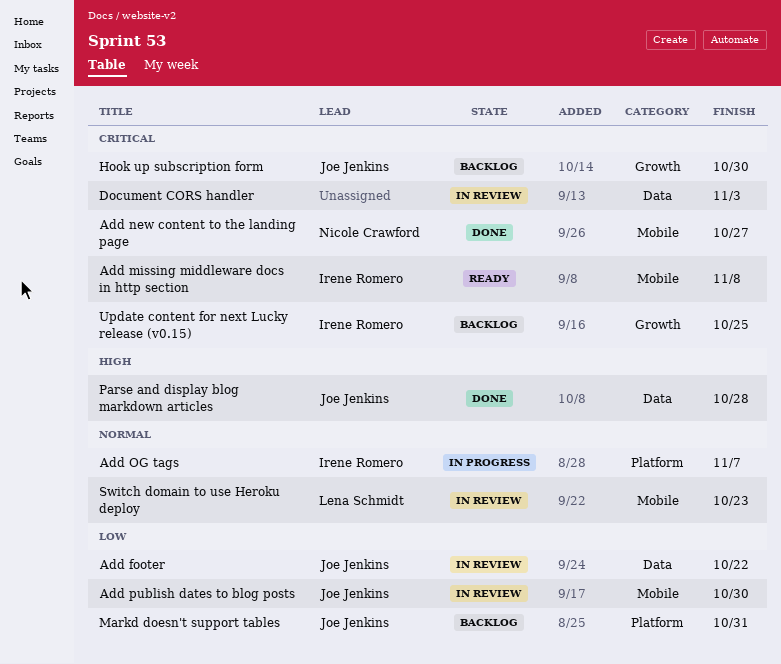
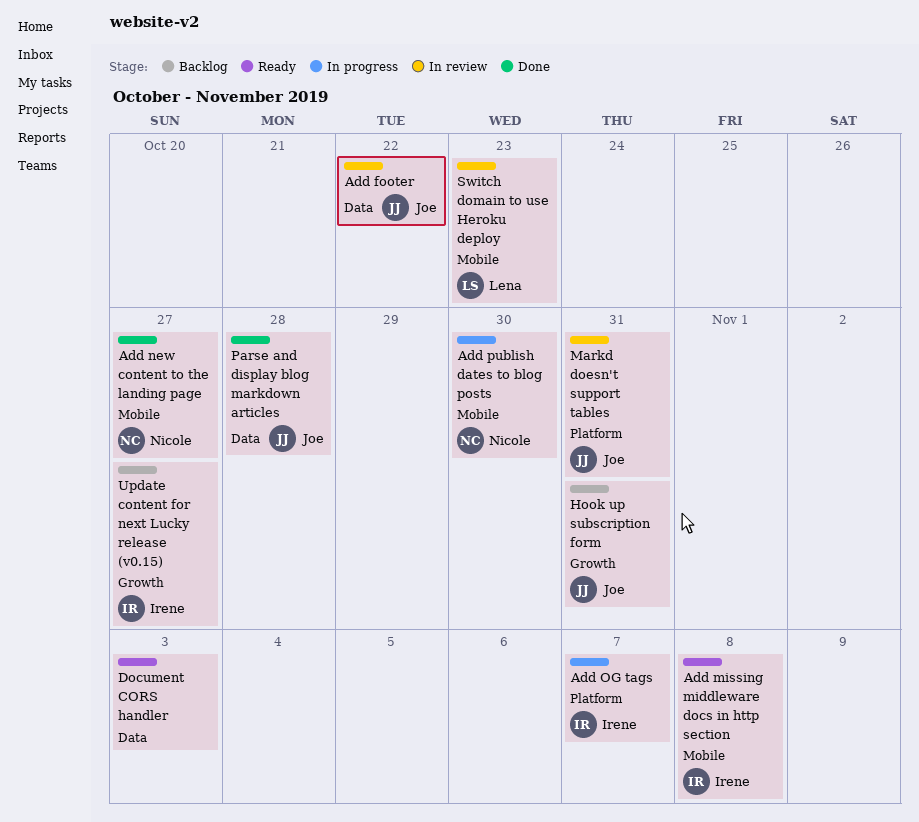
Add publish dates to blog posts, status: In review -> In progress
Add publish dates to blog posts, owner: Joe Jenkins -> Nicole Crawford
Document CORS handler, status: In review -> Ready
Hook up subscription form, due: Oct 30 -> Oct 31
Markd doesn't support tables, status: Backlog -> In review
Update content for next Lucky release (v0.15), due: Oct 25 -> Oct 27

